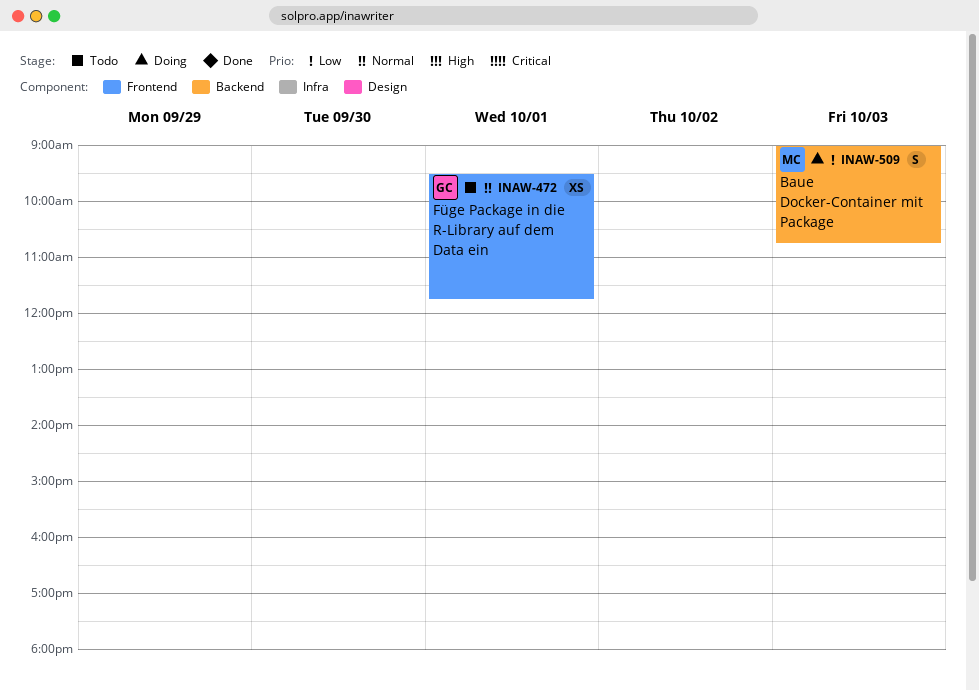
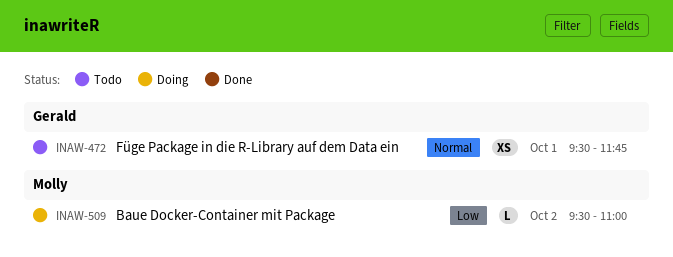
INAW-509, estimate: S -> L
INAW-509, day: Oct 3 -> Oct 2
INAW-509, begins: 09:00 -> 09:30
INAW-509, ends: 10:45 -> 11:00

